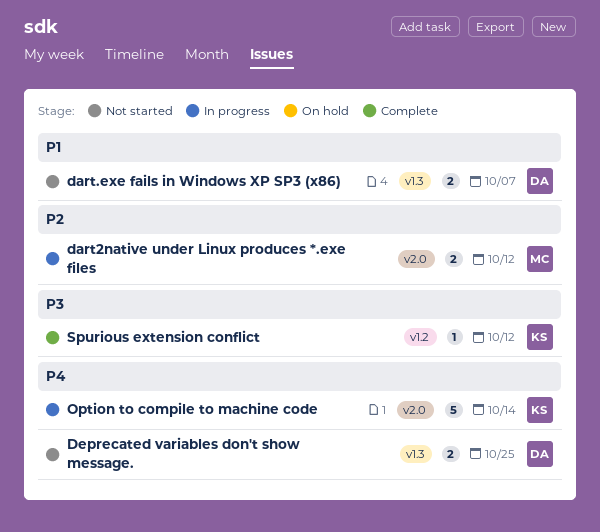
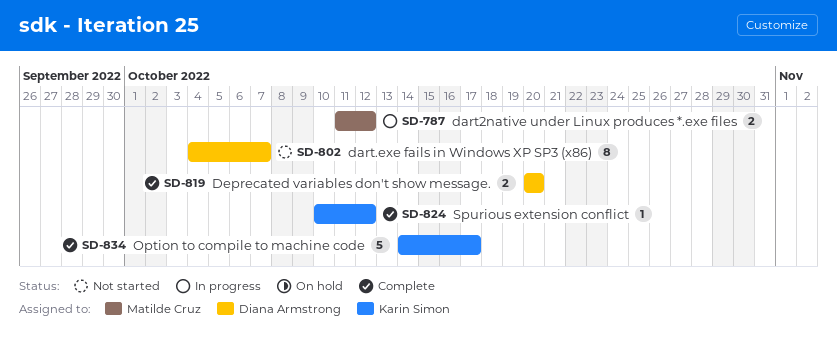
dart.exe fails in Windows XP SP3 (x86), estimate: 2 -> 8
Deprecated variables don't show message., status: Not started -> Complete
Deprecated variables don't show message., due: Oct 25 -> Oct 20
Option to compile to machine code, status: In progress -> Complete
Option to compile to machine code, due: Oct 14 -> Oct 17

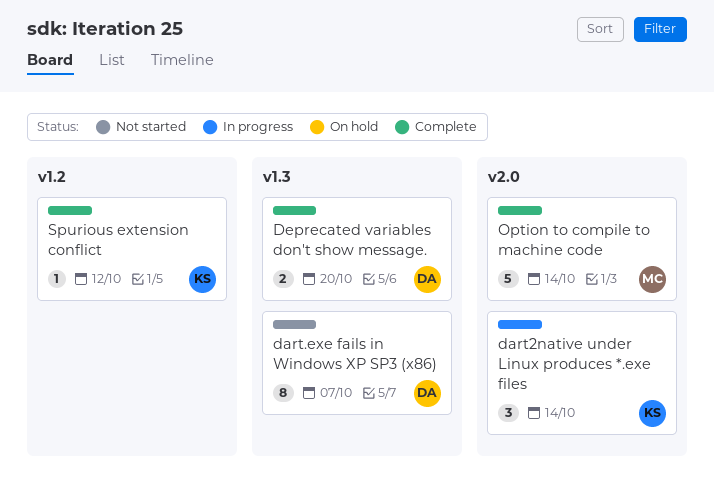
dart2native under Linux produces *.exe files, owner: Matilde Cruz -> Karin Simon
dart2native under Linux produces *.exe files, estimate: 2 -> 3
dart2native under Linux produces *.exe files, due: Oct 12 -> Oct 14
Option to compile to machine code, owner: Karin Simon -> Matilde Cruz
Option to compile to machine code, due: Oct 17 -> Oct 14

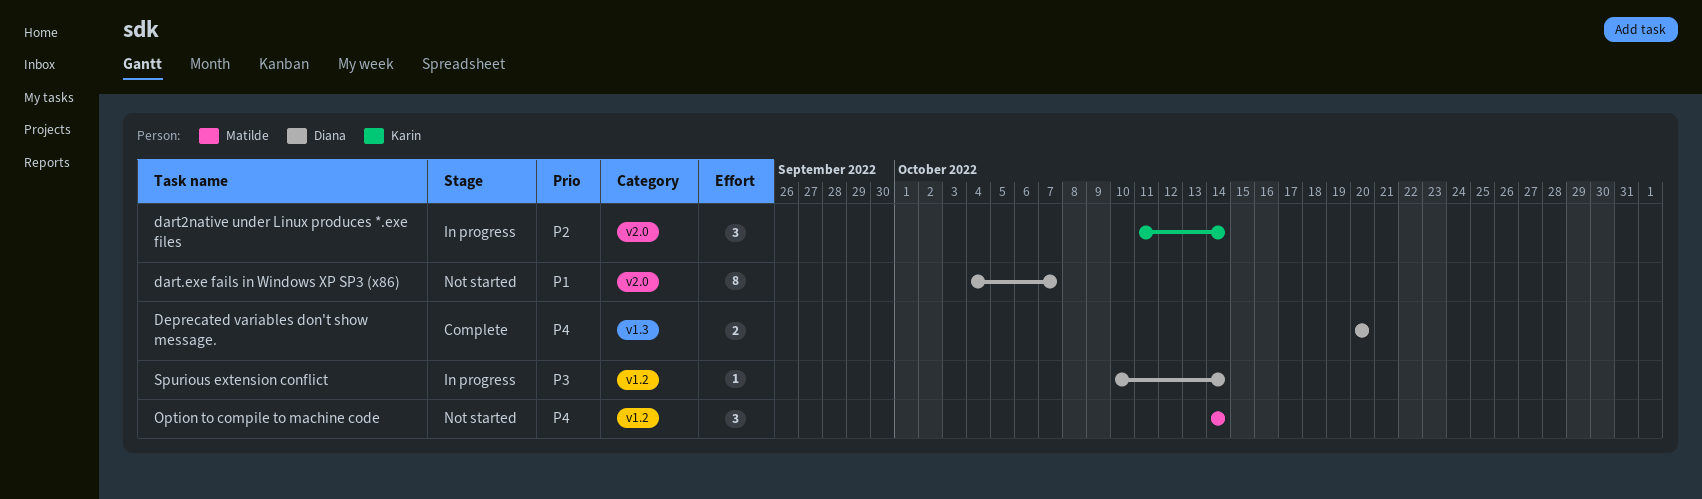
dart.exe fails in Windows XP SP3 (x86), label: v1.3 -> v2.0
Option to compile to machine code, status: Complete -> Not started
Option to compile to machine code, label: v2.0 -> v1.2
Option to compile to machine code, estimate: 5 -> 3
Spurious extension conflict, status: Complete -> In progress
Spurious extension conflict, owner: Karin -> Diana
Spurious extension conflict, due: Oct 12 -> Oct 14

